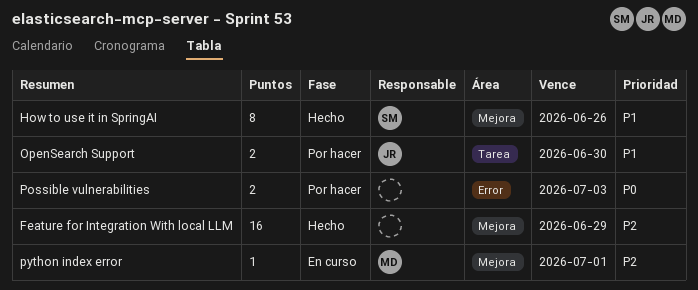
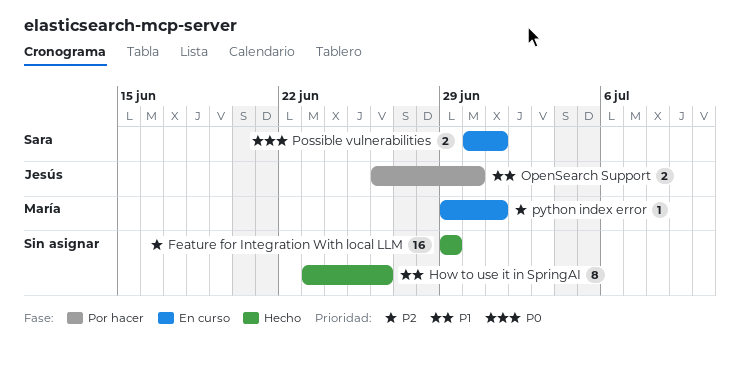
How to use it in SpringAI, owner: Sara -> none
Possible vulnerabilities, status: Por hacer -> En curso
Possible vulnerabilities, owner: none -> Sara
Possible vulnerabilities, due: Jul 3 -> Jul 1

